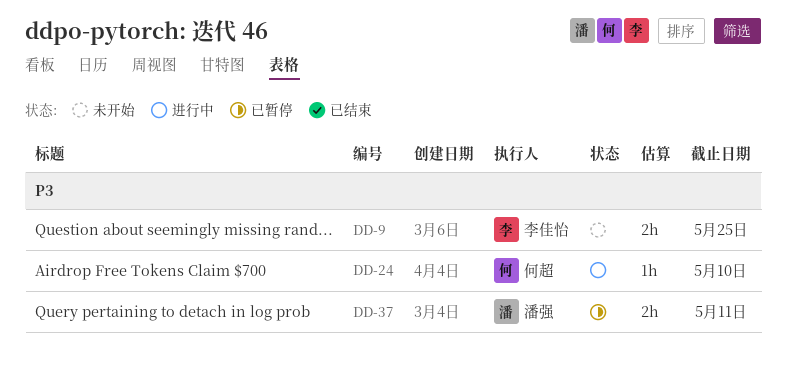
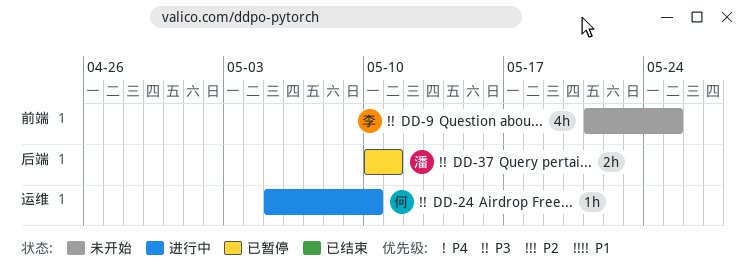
DD-9, estimate: 2h -> 4h

